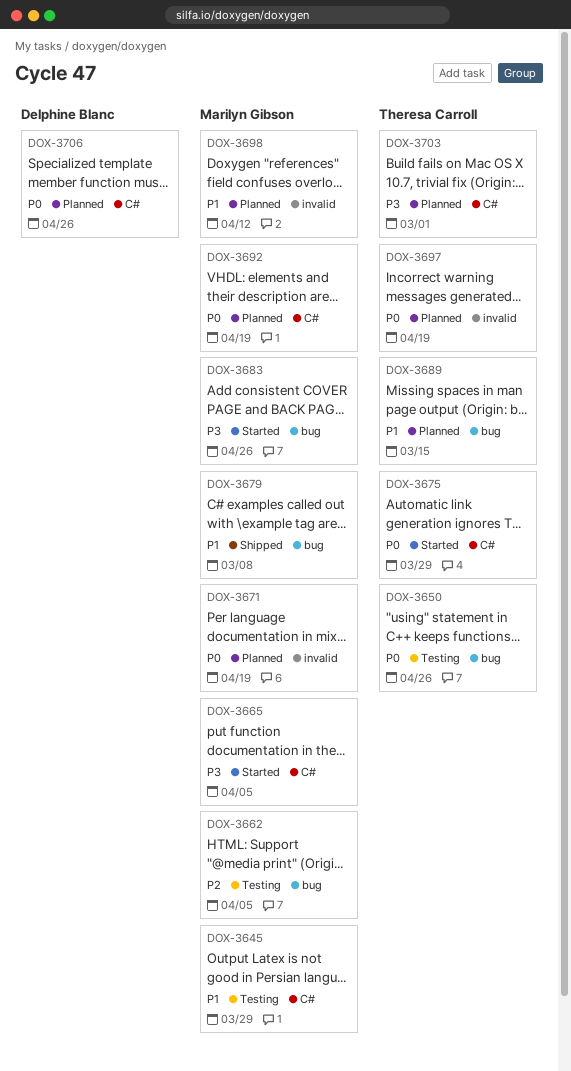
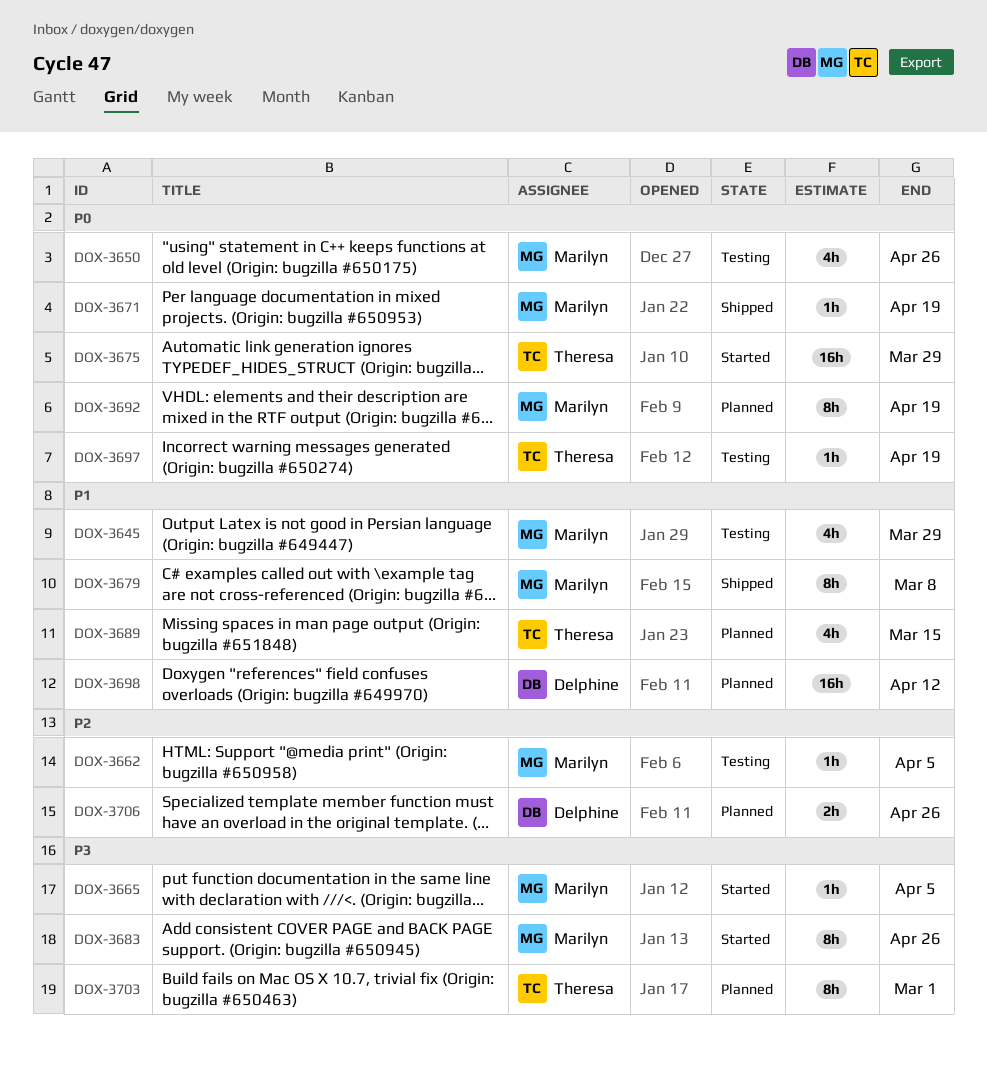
DOX-3650, owner: Theresa Carroll -> Marilyn Gibson
DOX-3671, status: Planned -> Shipped
DOX-3697, status: Planned -> Testing
DOX-3698, owner: Marilyn Gibson -> Delphine Blanc
DOX-3706, priority: P0 -> P2

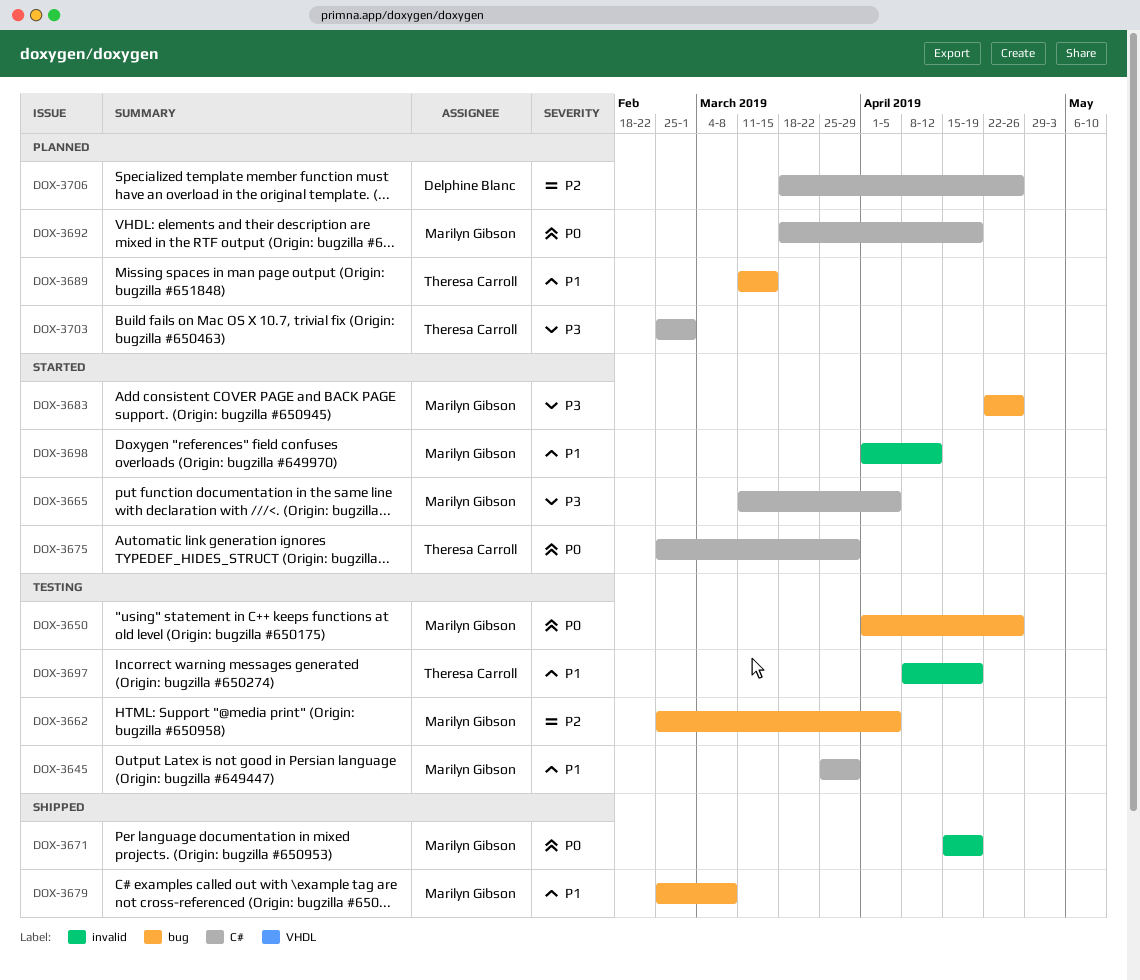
DOX-3697, priority: P0 -> P1
DOX-3698, status: Planned -> Started
DOX-3698, owner: Delphine Blanc -> Marilyn Gibson

